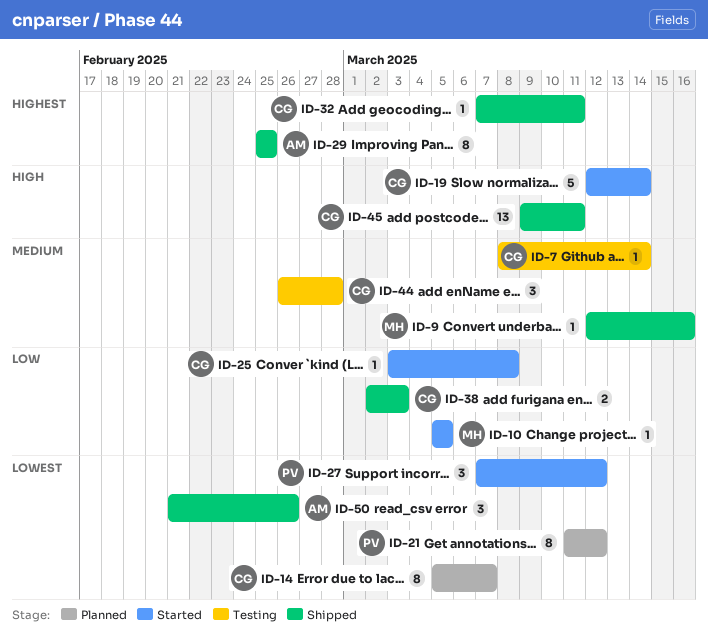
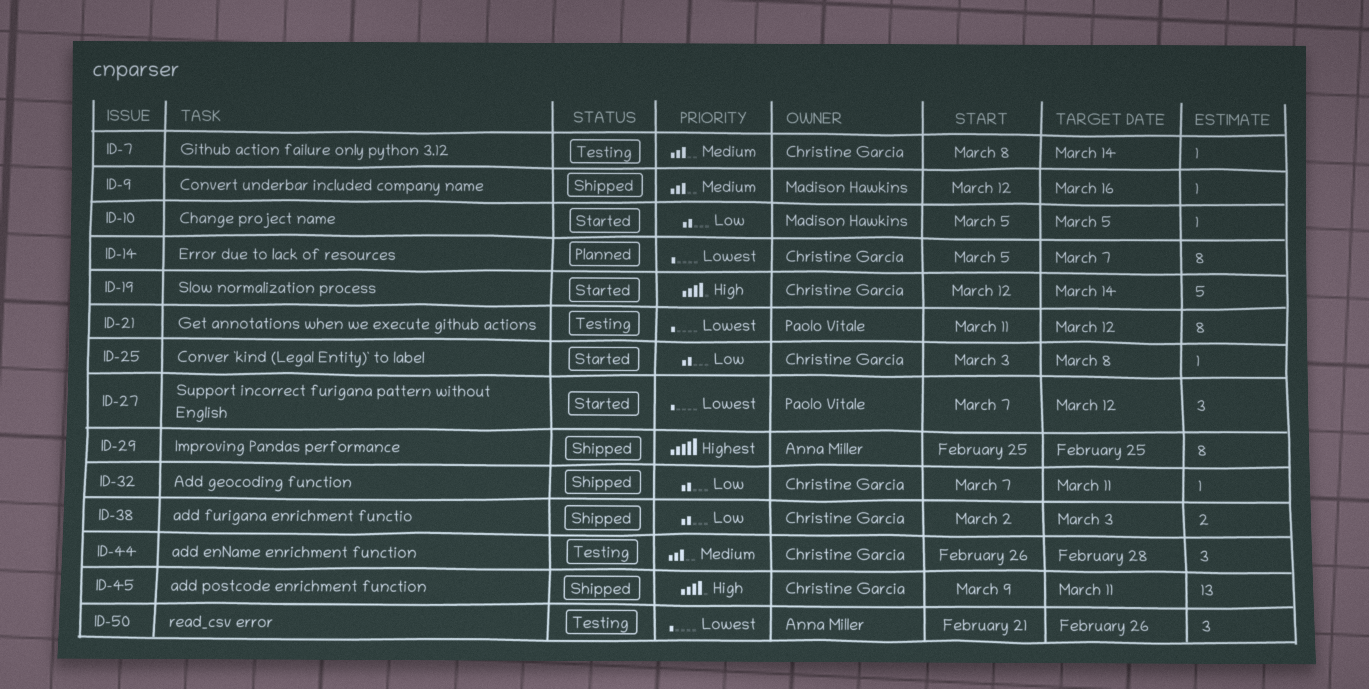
ID-21, status: Planned -> Testing
ID-32, priority: Highest -> Low
ID-50, status: Shipped -> Testing

